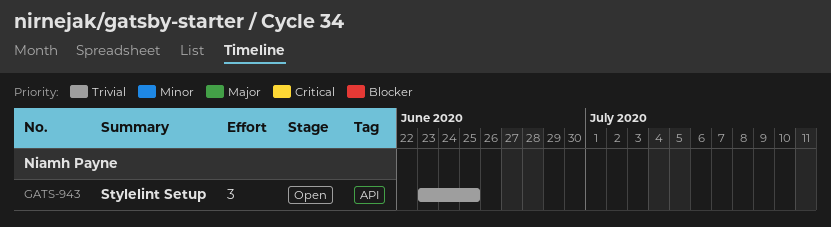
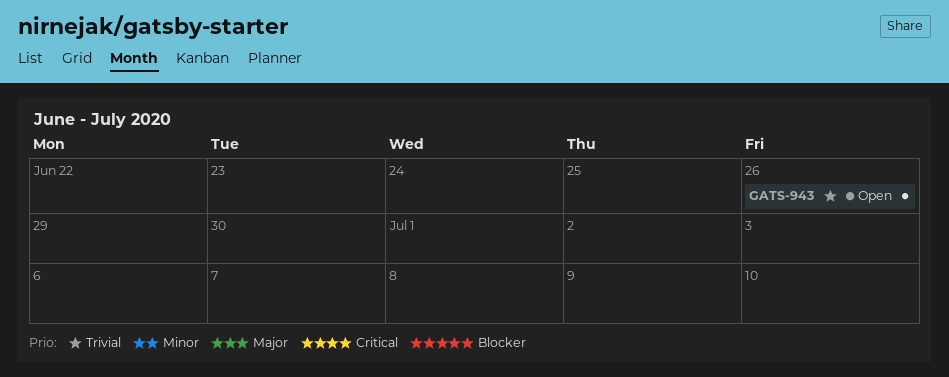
GATS-943, estimate: 3 -> 1
GATS-943, due: Jun 25 -> Jun 26

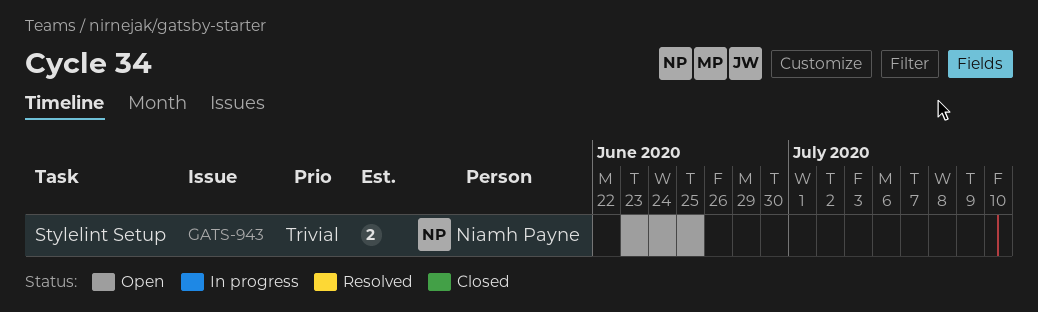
GATS-943, estimate: 1 -> 2
GATS-943, due: Jun 26 -> Jun 25

